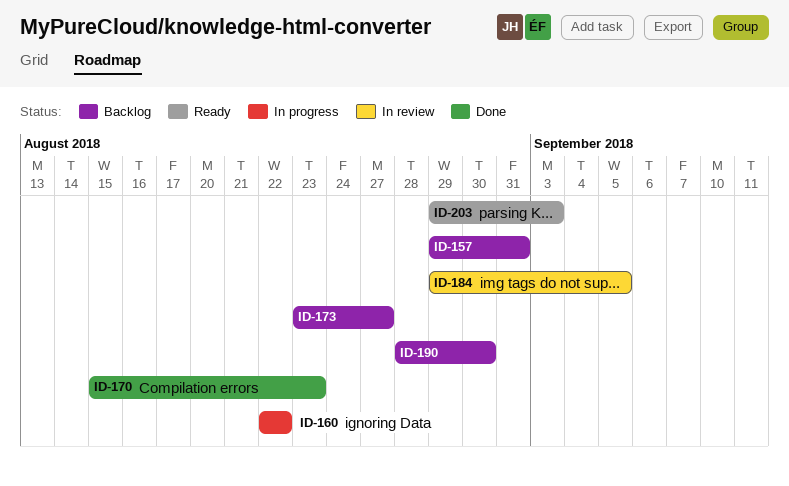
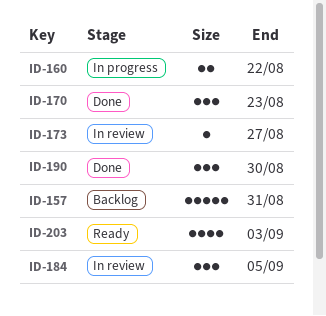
ID-173, status: Backlog -> In review
ID-190, status: Backlog -> Done

